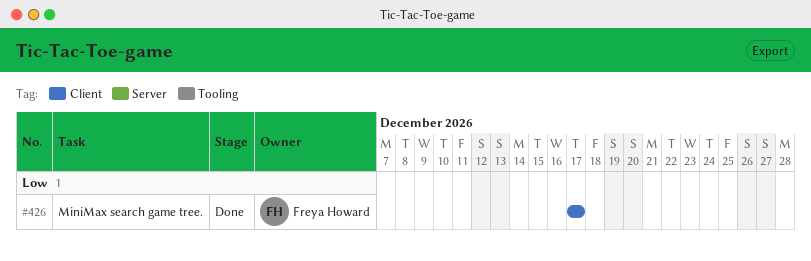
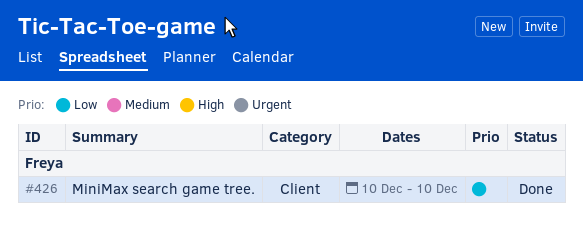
#426, start: Dec 17 -> Dec 10
#426, due: Dec 17 -> Dec 10

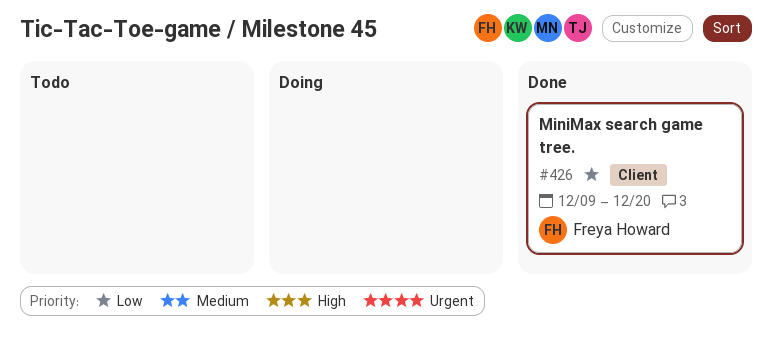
#426, start: Dec 10 -> Dec 9
#426, due: Dec 10 -> Dec 20

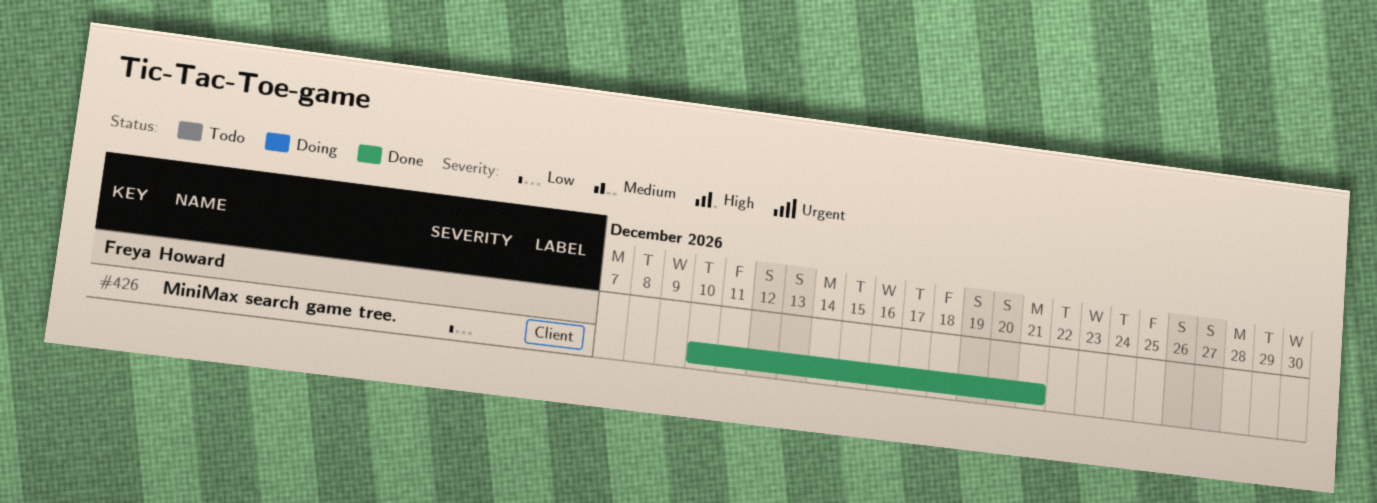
#426, start: Dec 9 -> Dec 10
#426, due: Dec 20 -> Dec 21

